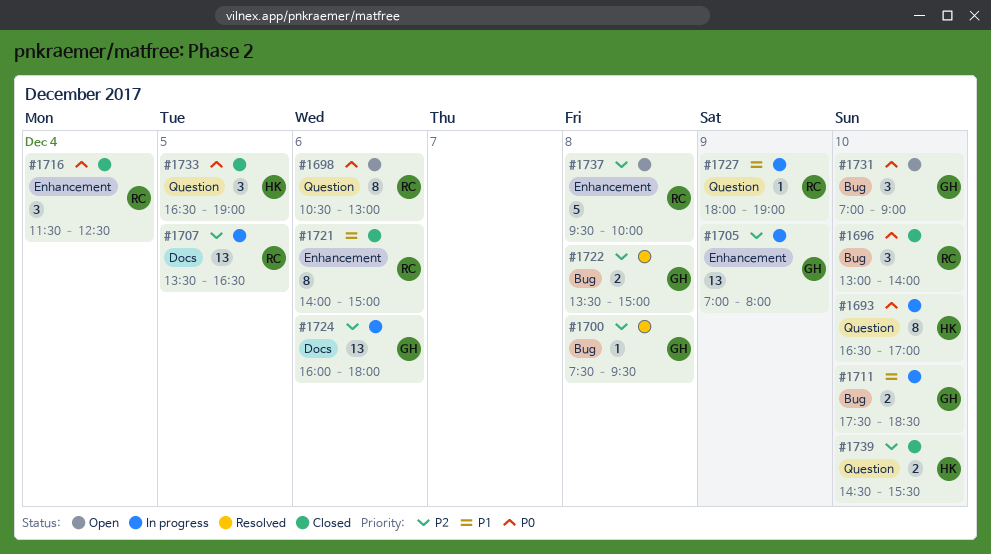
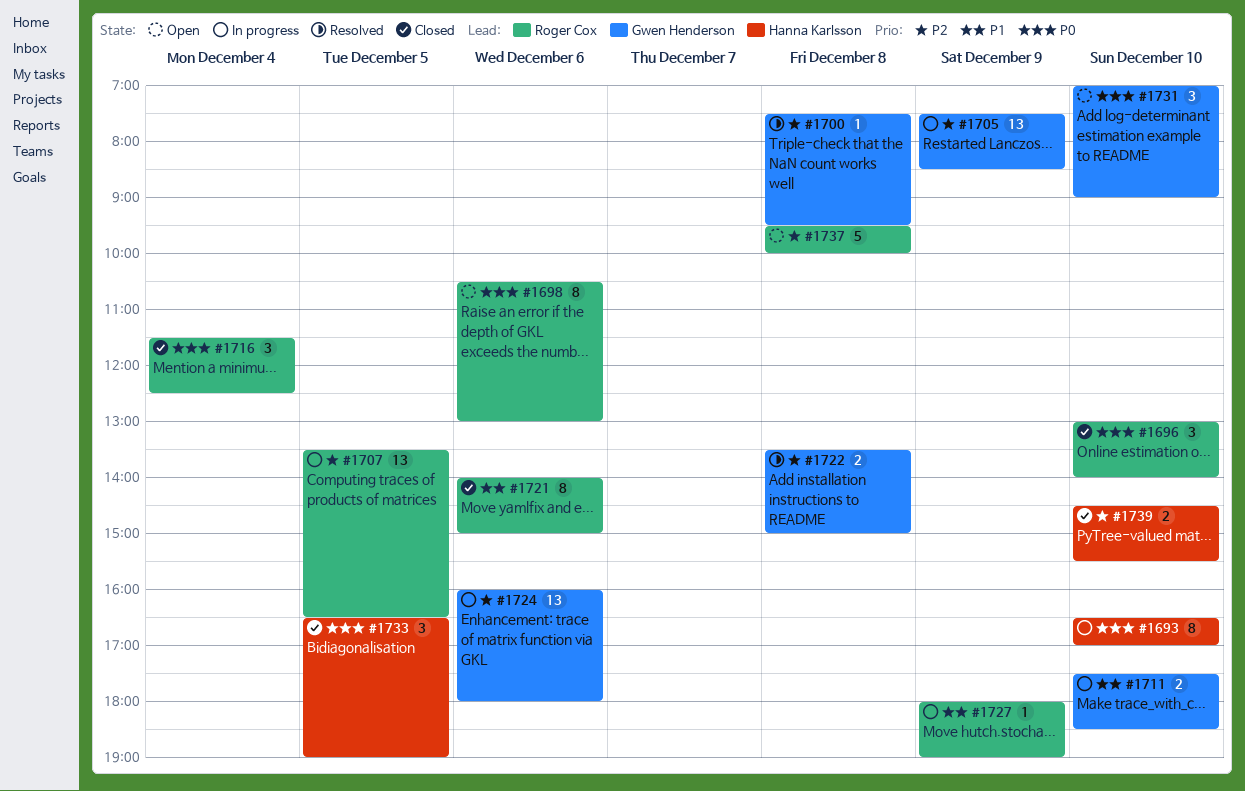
#1705, begins: 07:00 -> 07:30
#1705, ends: 08:00 -> 08:30

